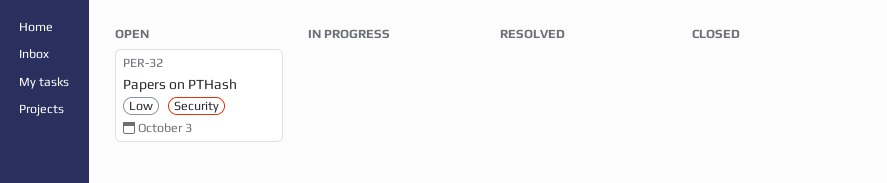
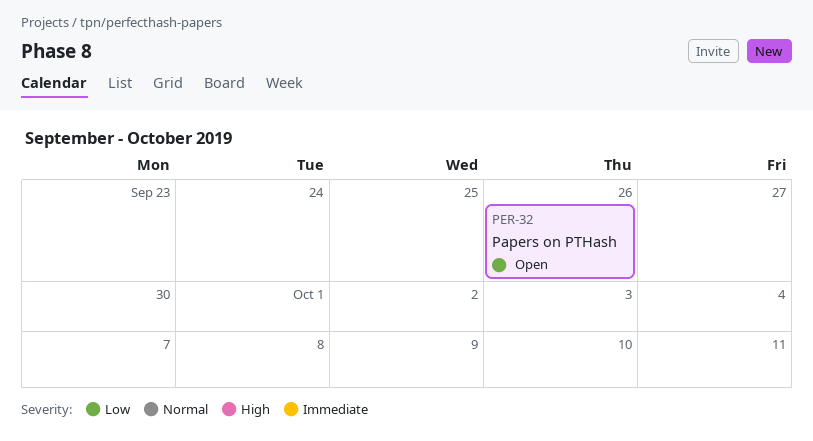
PER-32, due: Oct 3 -> Sep 26

